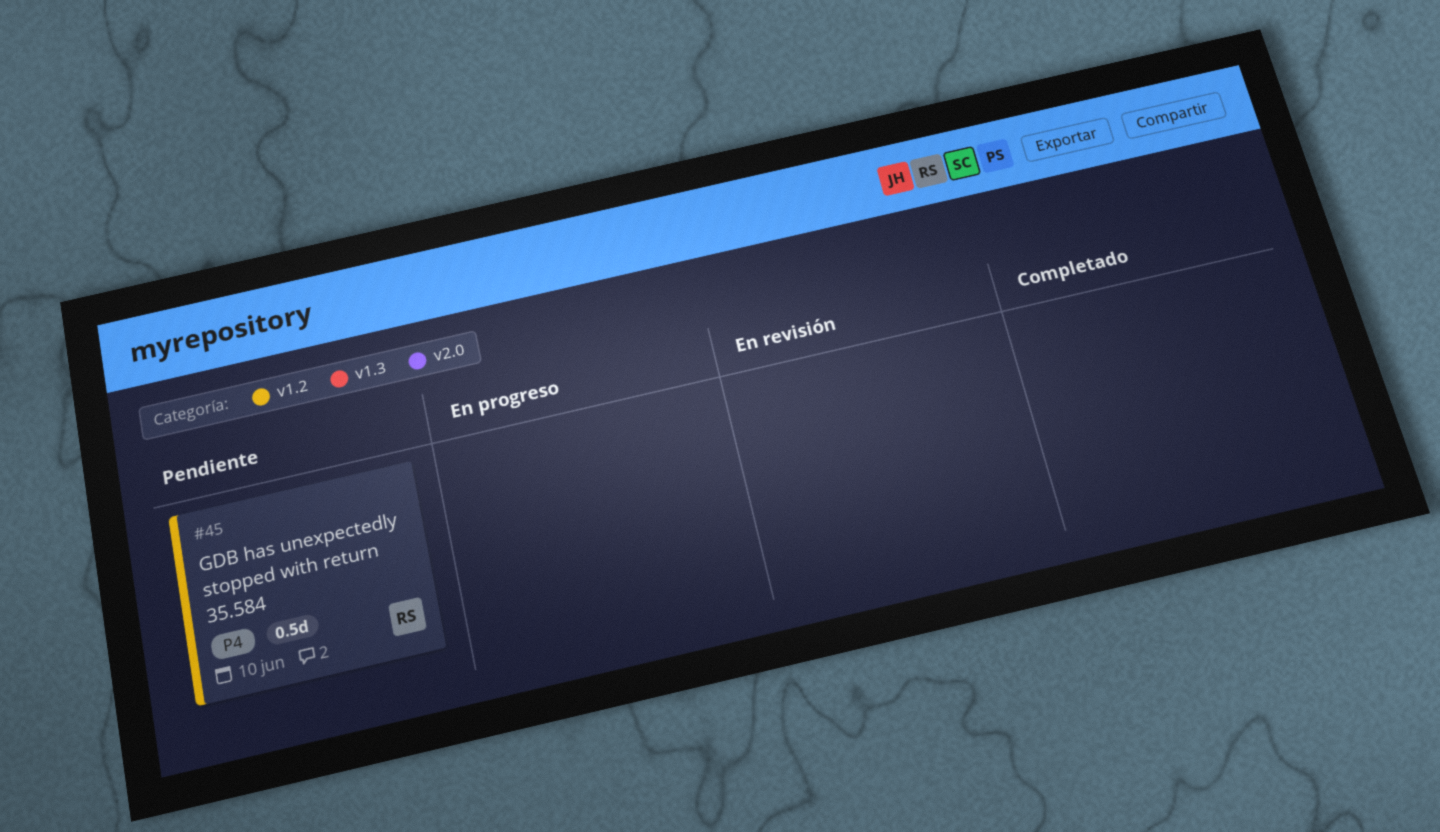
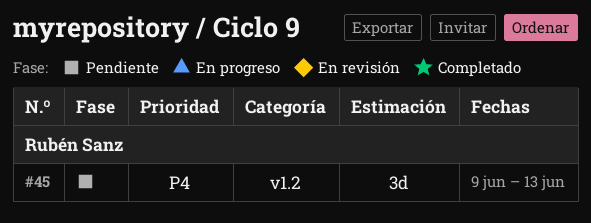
#45, estimate: 0.5d -> 3d
#45, due: Jun 10 -> Jun 13

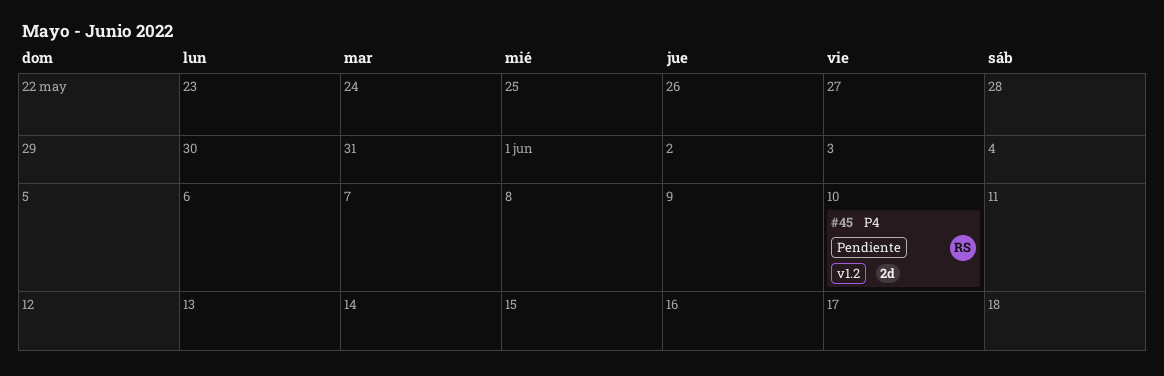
#45, estimate: 3d -> 2d
#45, due: Jun 13 -> Jun 10

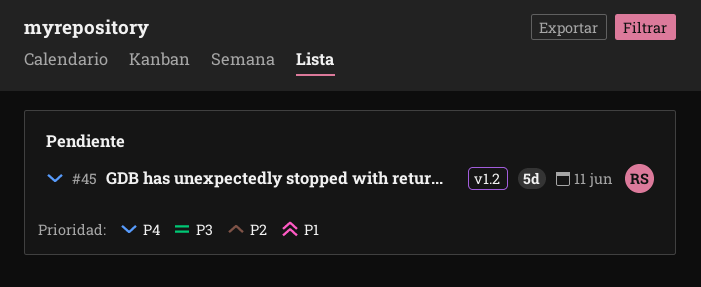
#45, estimate: 2d -> 5d
#45, due: Jun 10 -> Jun 11

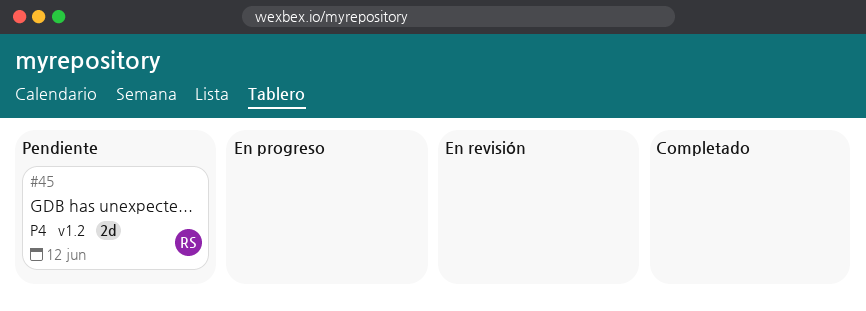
#45, estimate: 5d -> 2d
#45, due: Jun 11 -> Jun 12

